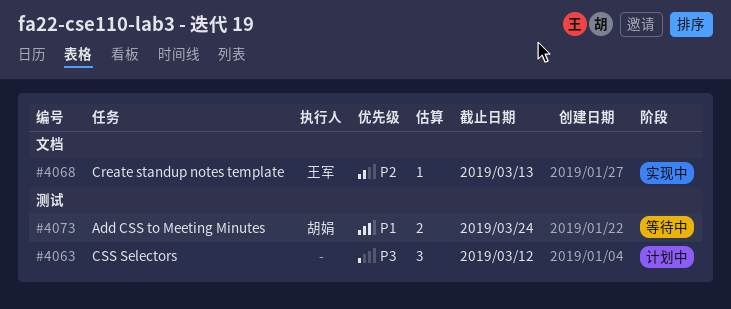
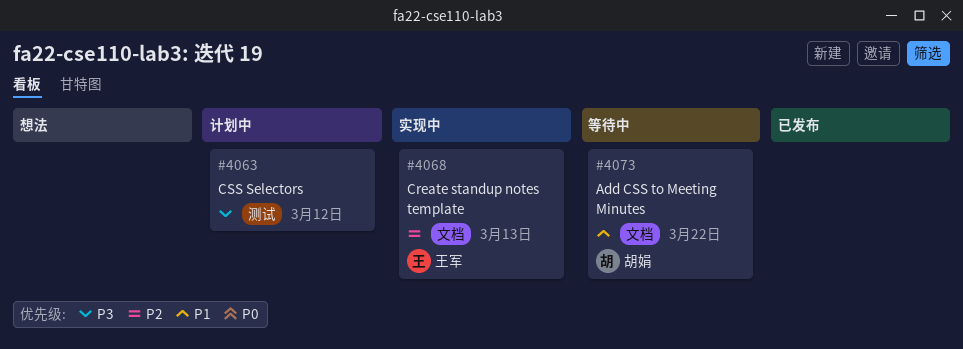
#4073, label: 测试 -> 文档
#4073, due: Mar 24 -> Mar 22

